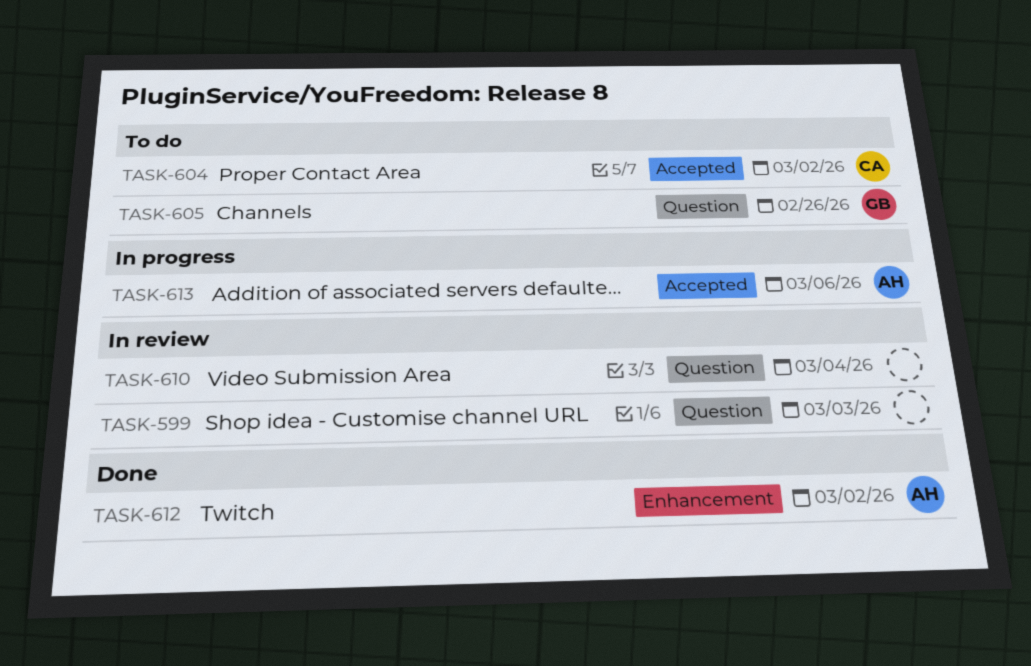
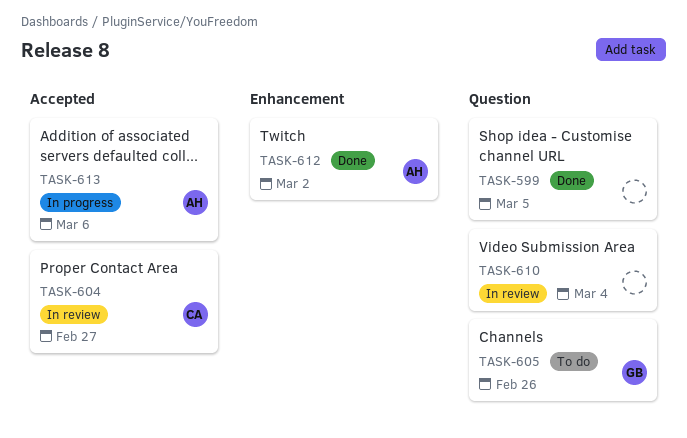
TASK-599, status: In review -> Done
TASK-599, due: Mar 3 -> Mar 5
TASK-604, status: To do -> In review
TASK-604, due: Mar 2 -> Feb 27

